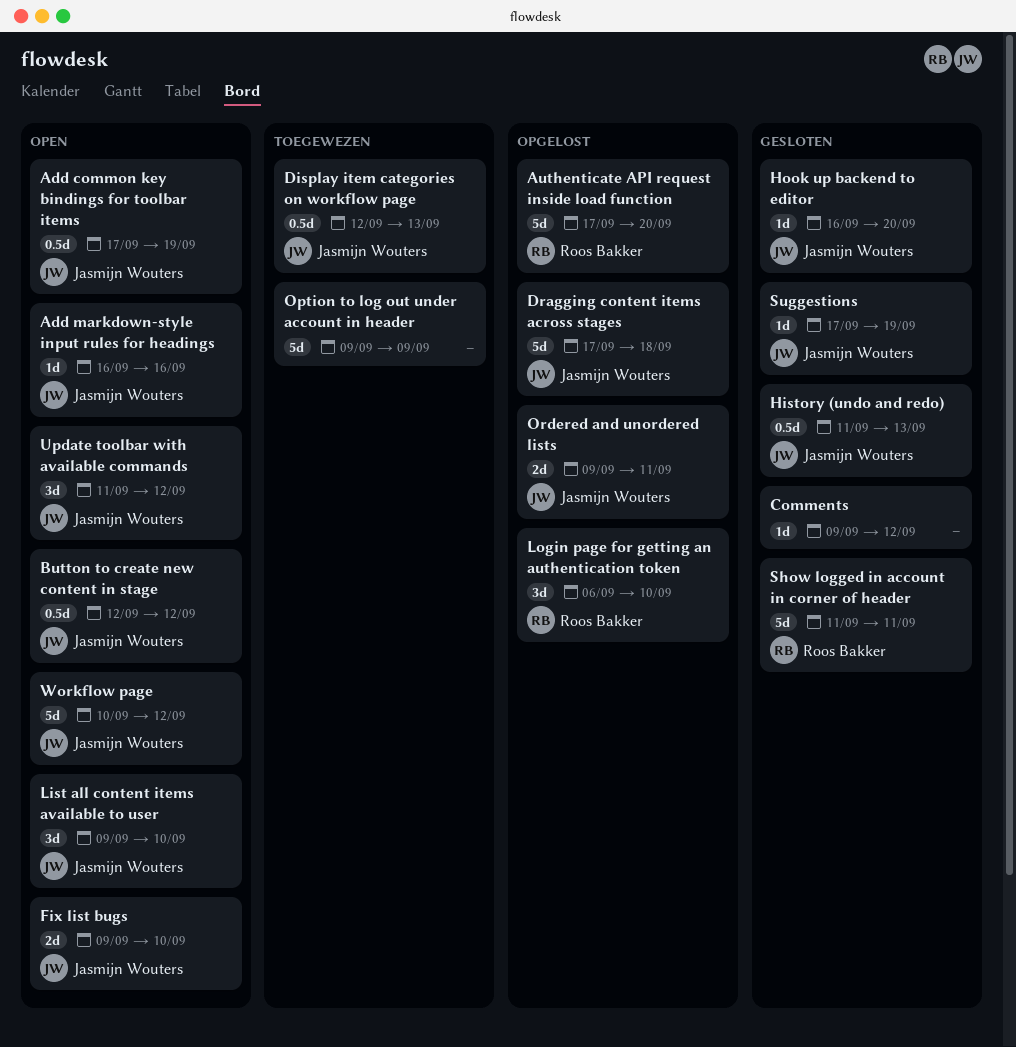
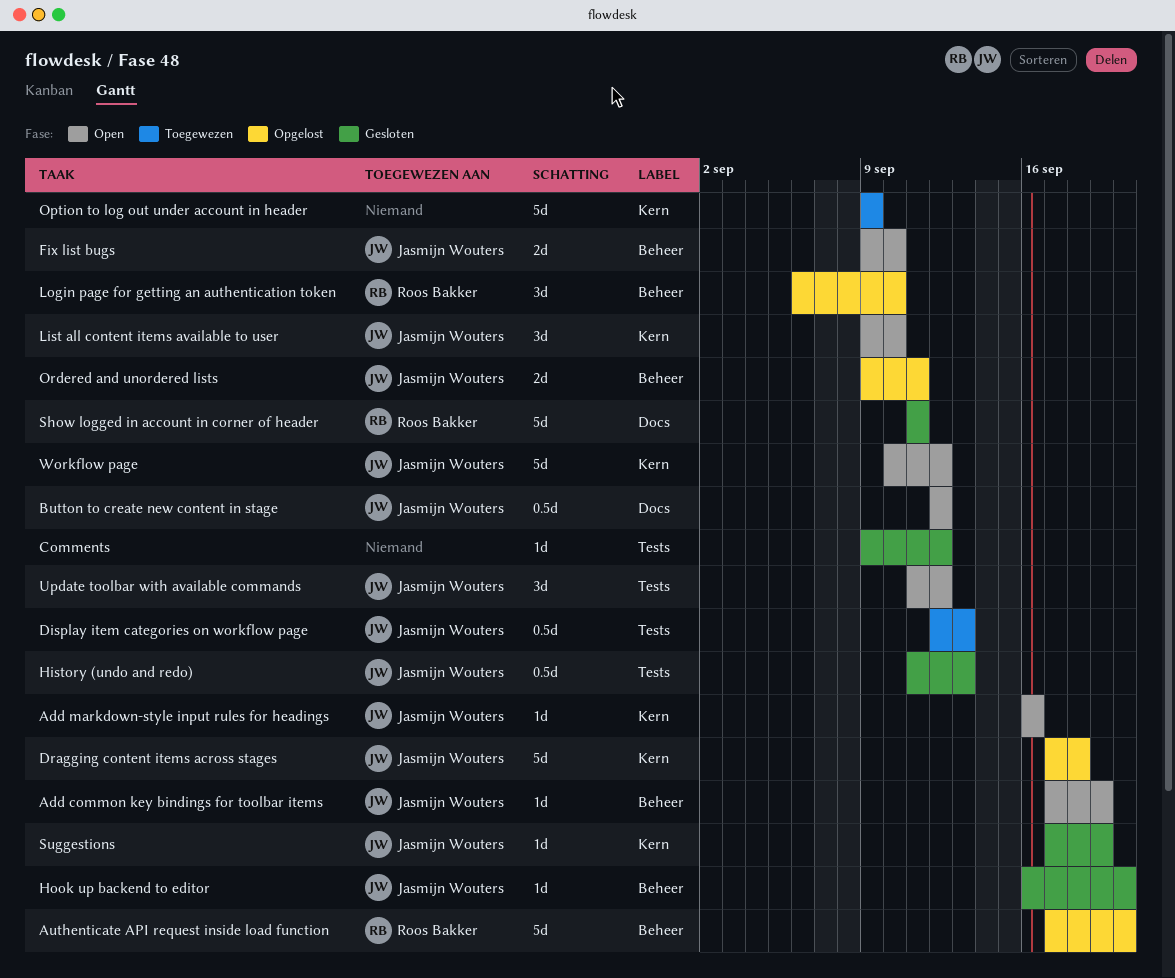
Add common key bindings for toolbar items, estimate: 0.5d -> 1d

